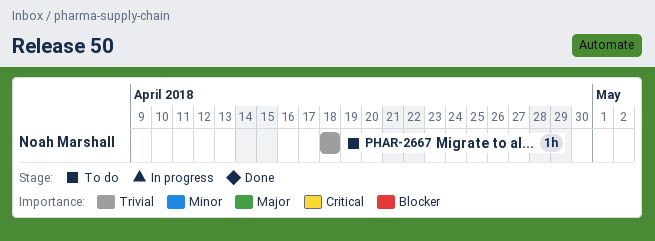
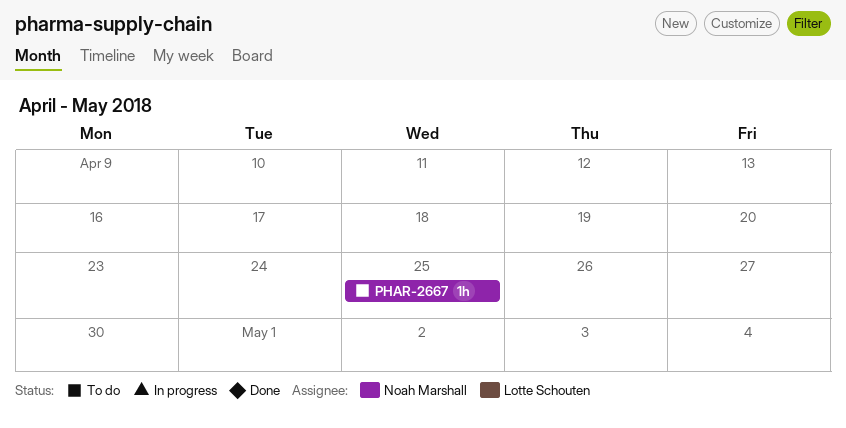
PHAR-2667, start: Apr 18 -> Apr 25
PHAR-2667, due: Apr 18 -> Apr 25

